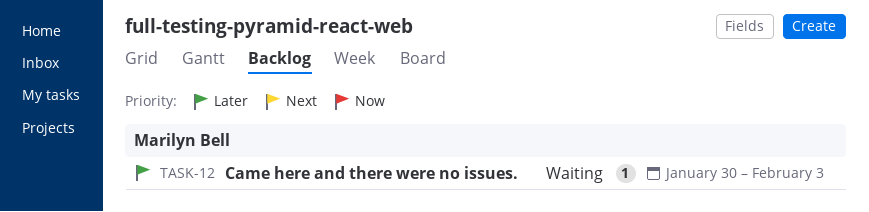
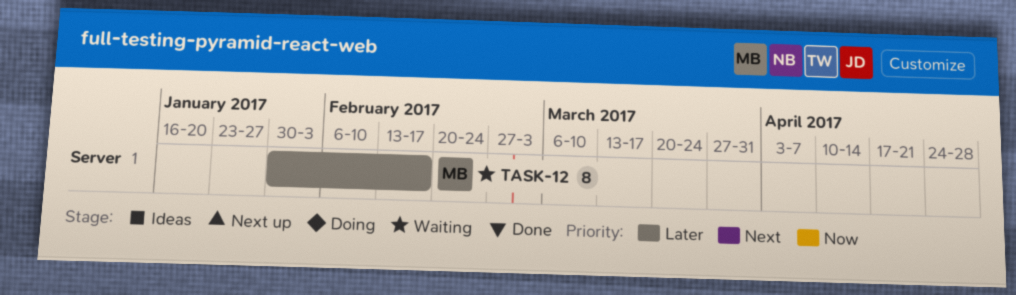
TASK-12, estimate: 1 -> 8
TASK-12, due: Feb 3 -> Feb 17

